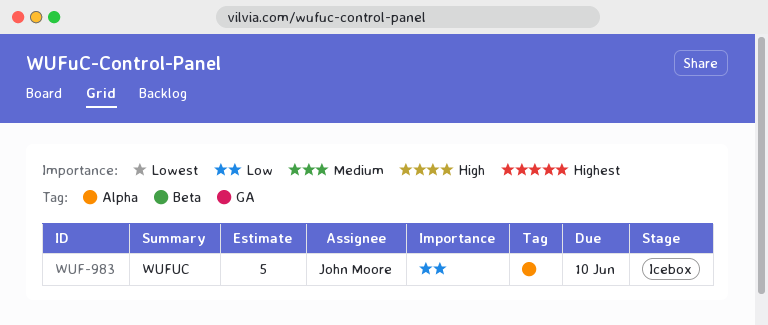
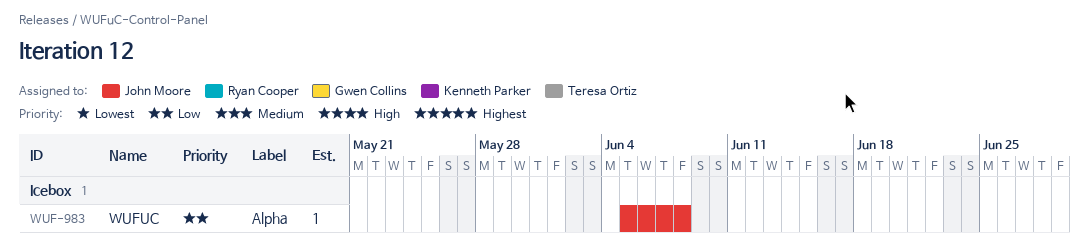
WUF-983, estimate: 5 -> 1
WUF-983, due: Jun 10 -> Jun 8

